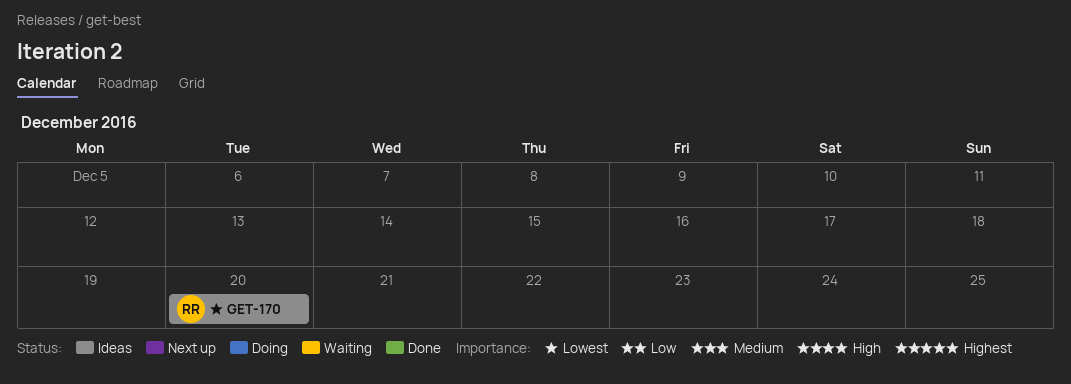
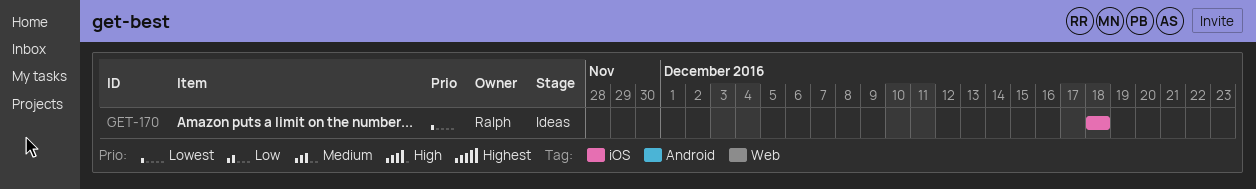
GET-170, start: Dec 20 -> Dec 18
GET-170, due: Dec 20 -> Dec 18

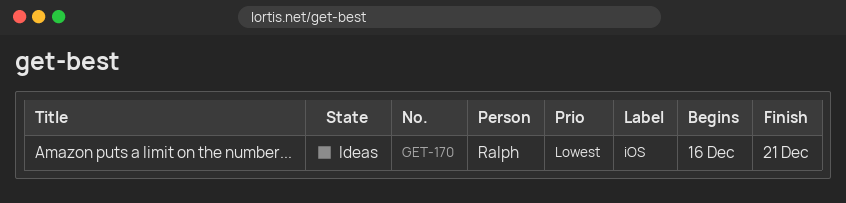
GET-170, start: Dec 18 -> Dec 16
GET-170, due: Dec 18 -> Dec 21

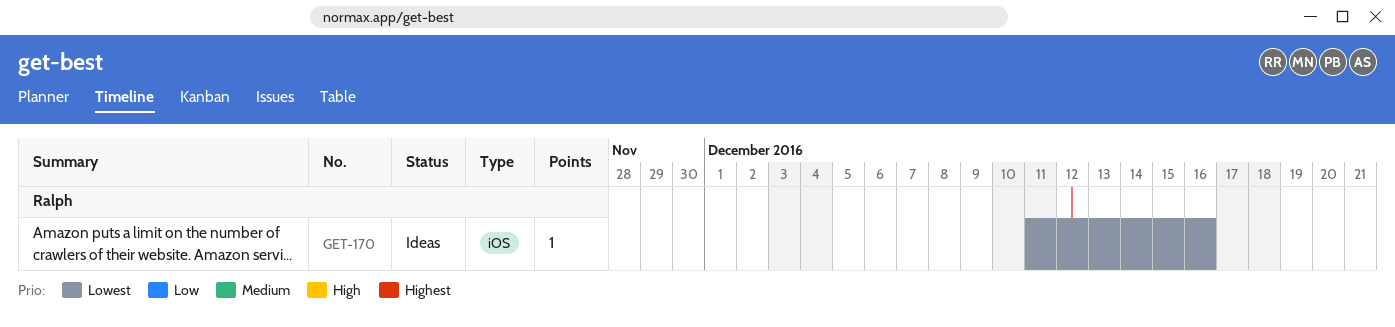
GET-170, start: Dec 16 -> Dec 11
GET-170, due: Dec 21 -> Dec 16

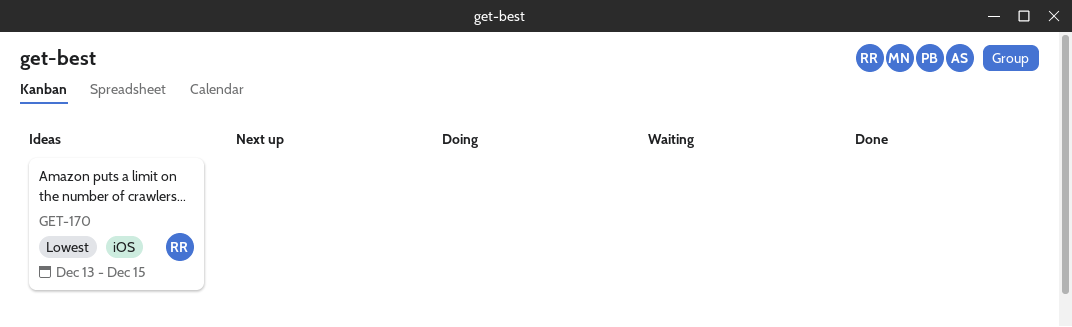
GET-170, start: Dec 11 -> Dec 13
GET-170, due: Dec 16 -> Dec 15

